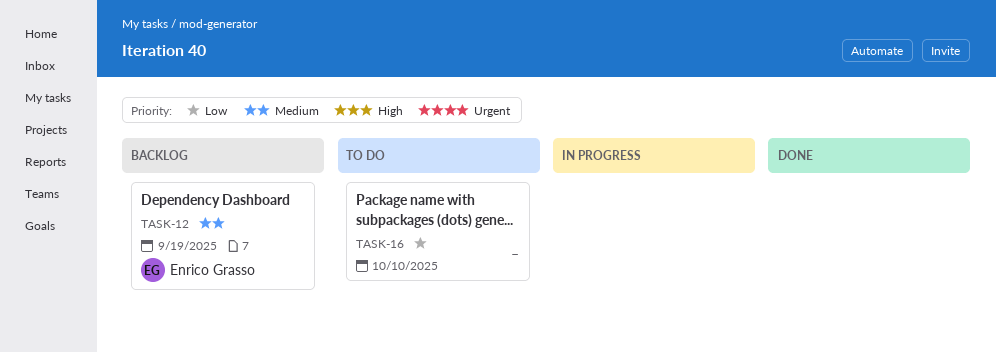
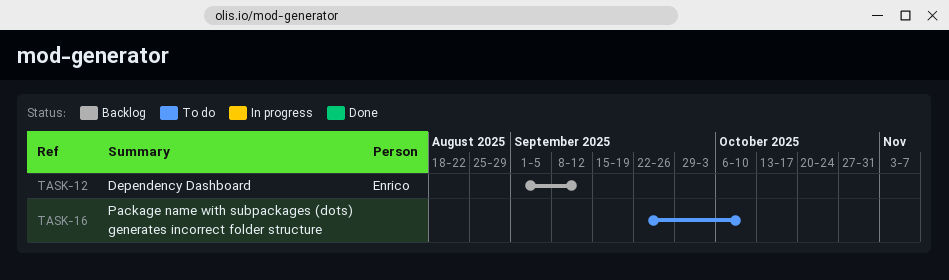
TASK-12, due: Sep 19 -> Sep 12

